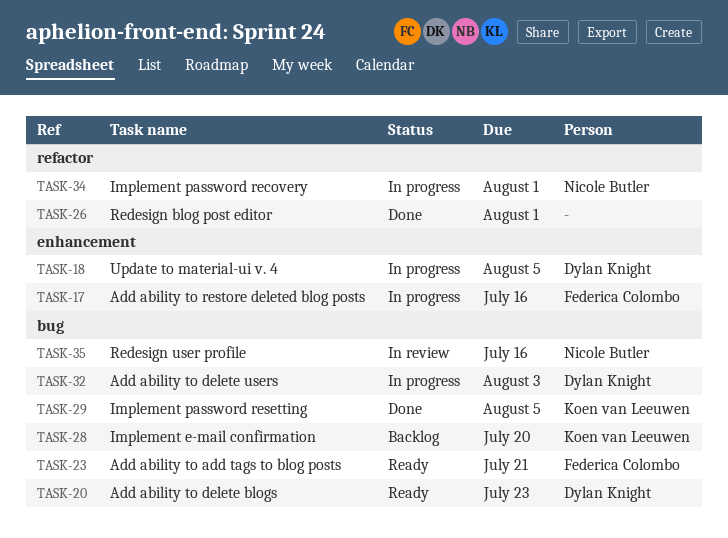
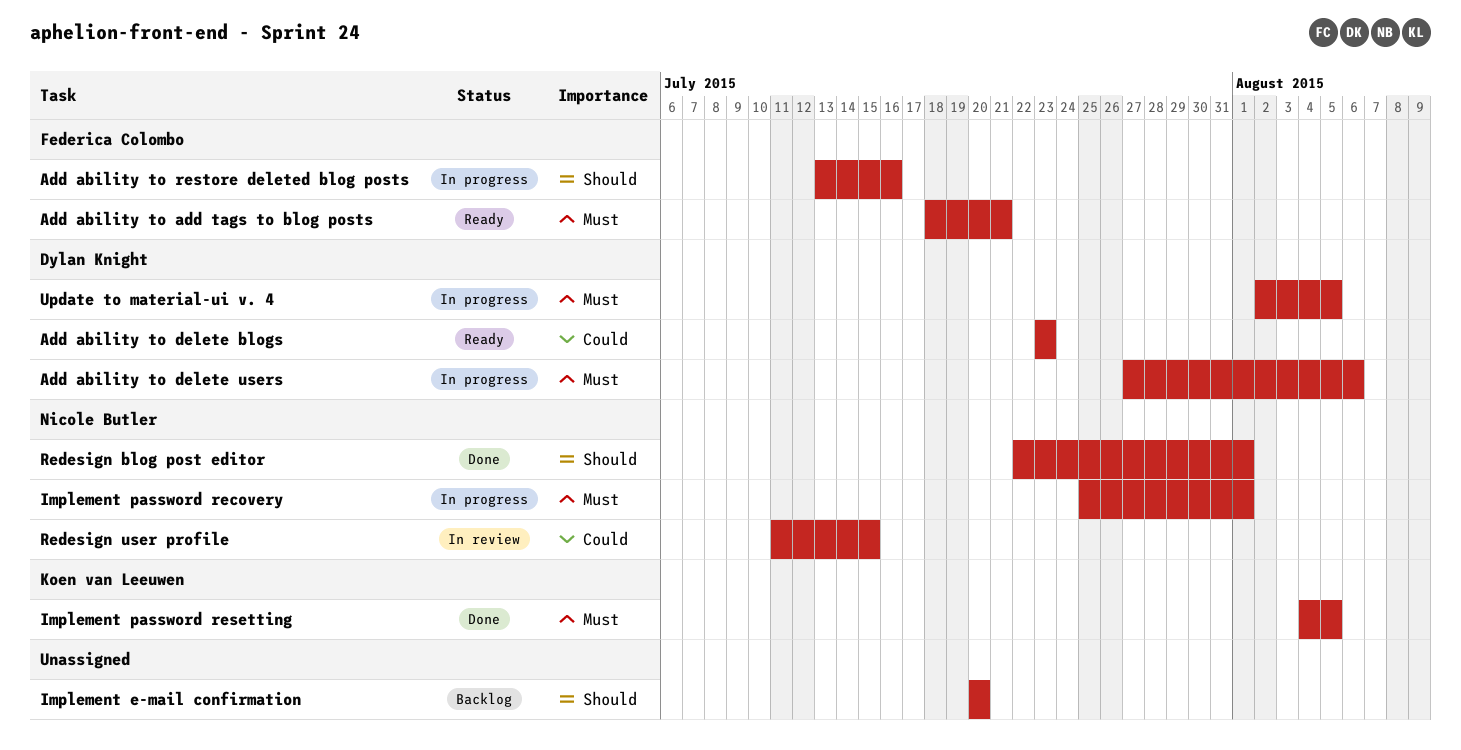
Add ability to delete users, due: Aug 3 -> Aug 6
Implement e-mail confirmation, owner: Koen van Leeuwen -> none
Redesign blog post editor, owner: none -> Nicole Butler
Redesign user profile, due: Jul 16 -> Jul 15

